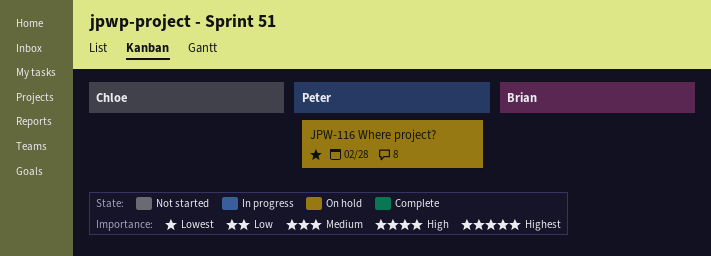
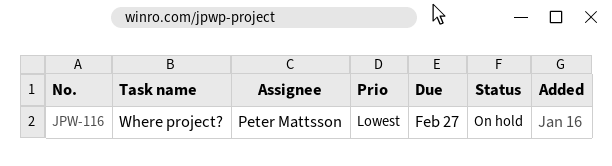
JPW-116, due: Feb 28 -> Feb 27

